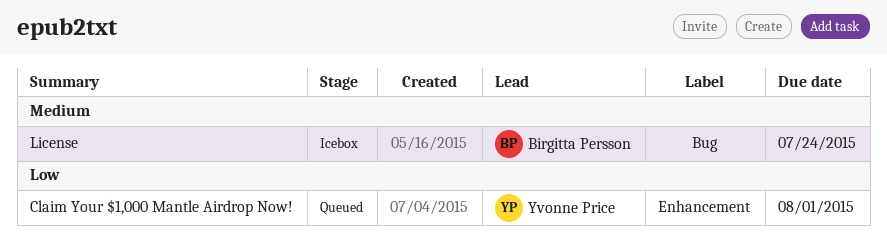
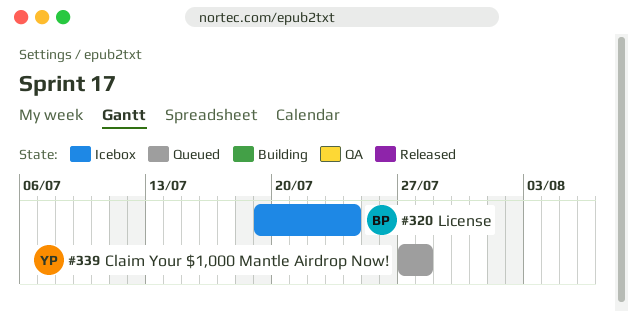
Claim Your $1,000 Mantle Airdrop Now!, due: Aug 1 -> Jul 28

